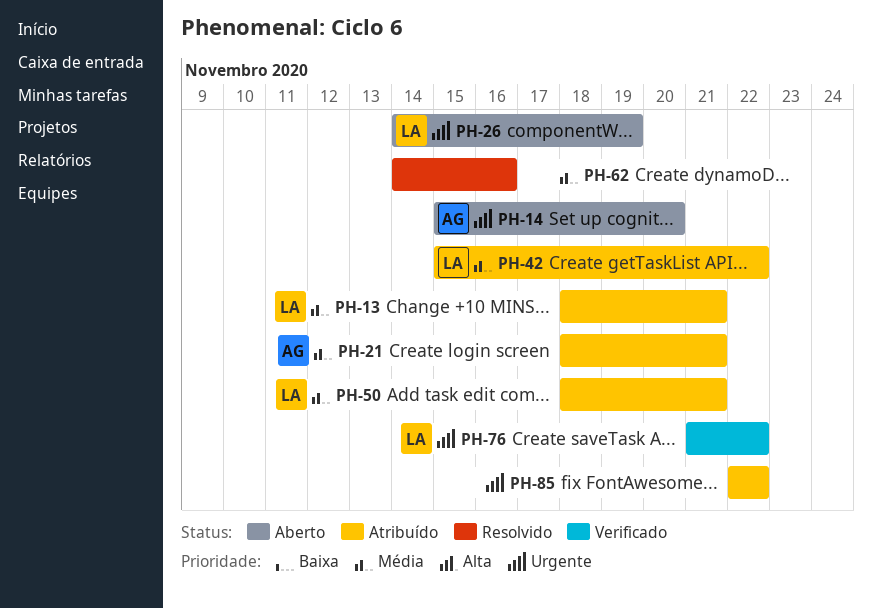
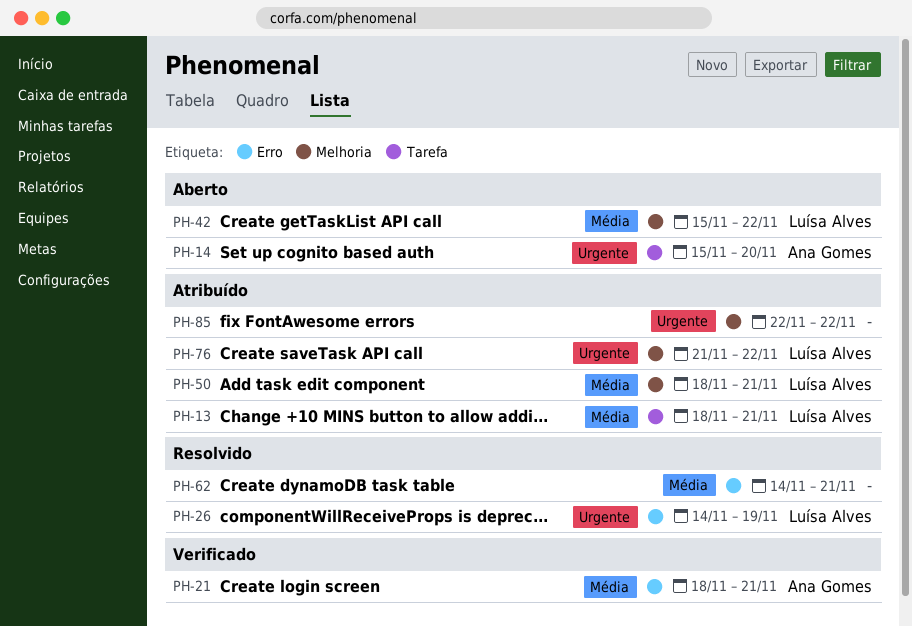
PH-21, status: Atribuído -> Verificado
PH-26, status: Aberto -> Resolvido
PH-42, status: Atribuído -> Aberto
PH-62, due: Nov 16 -> Nov 21
PH-76, status: Verificado -> Atribuído

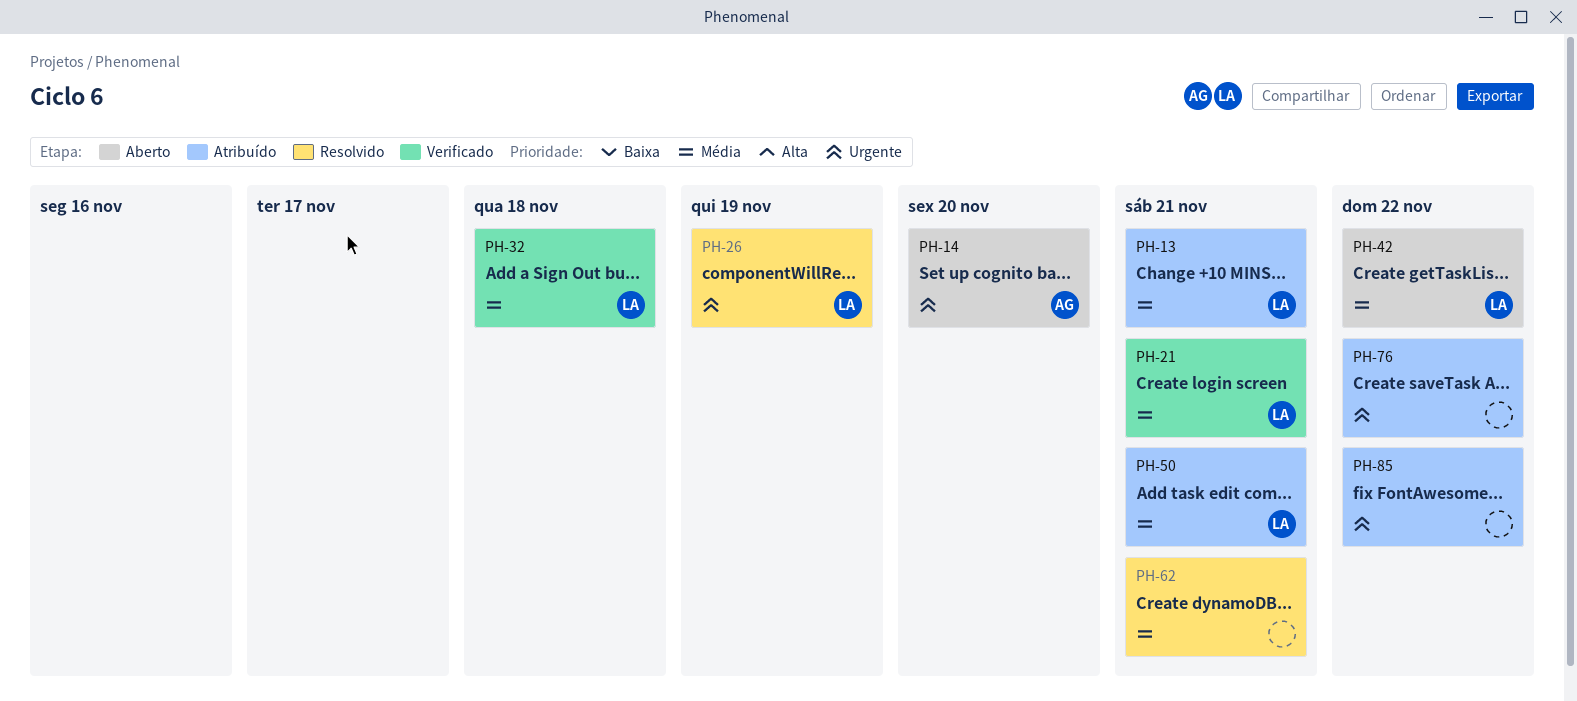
PH-21, owner: Ana Gomes -> Luísa Alves
PH-32: none -> present
PH-76, owner: Luísa Alves -> none

